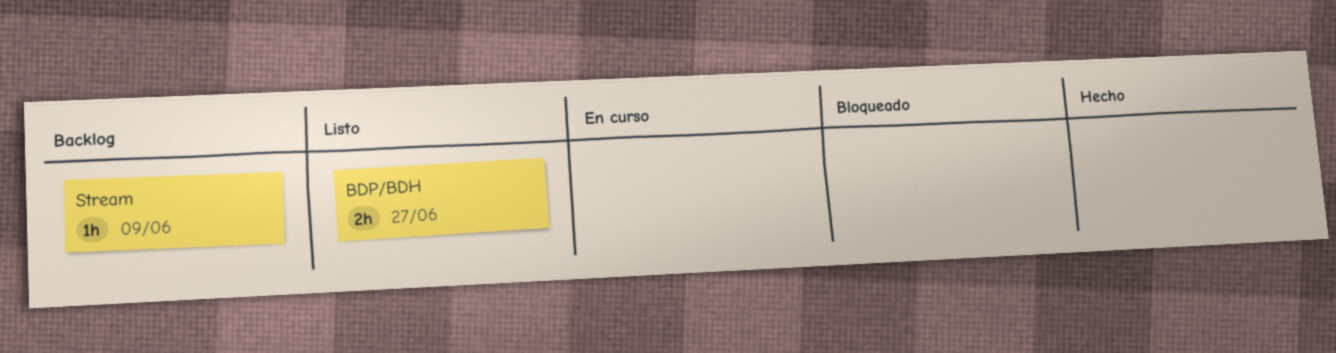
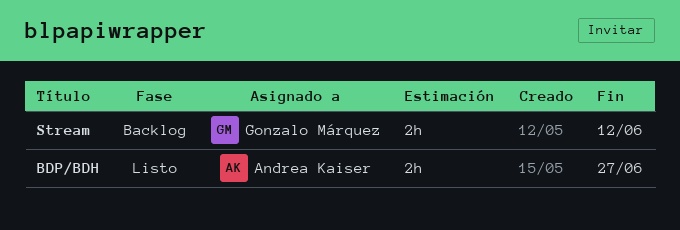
Stream, estimate: 1h -> 2h
Stream, due: Jun 9 -> Jun 12

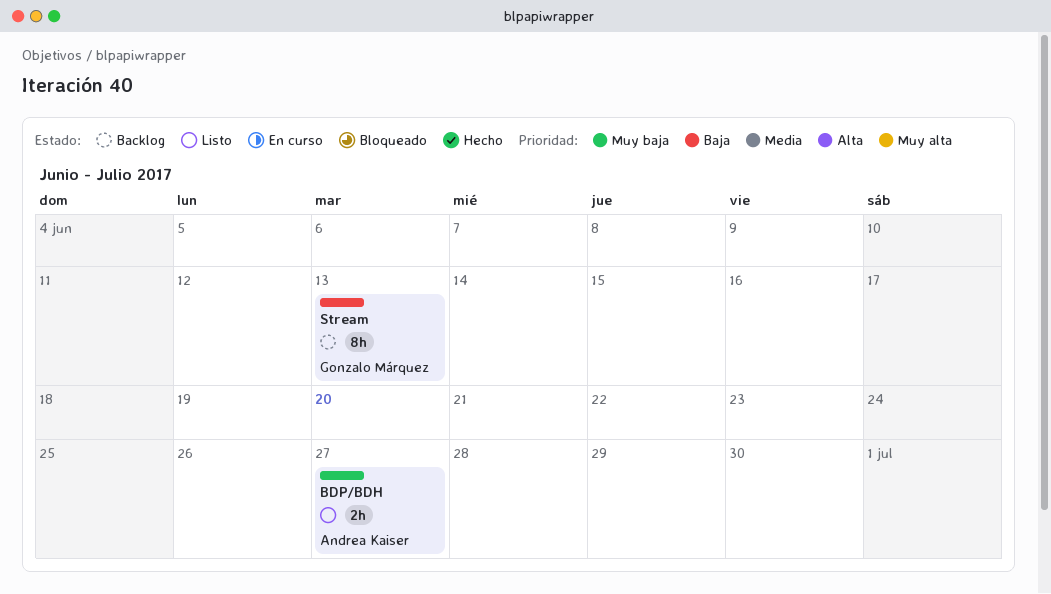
Stream, estimate: 2h -> 8h
Stream, due: Jun 12 -> Jun 13

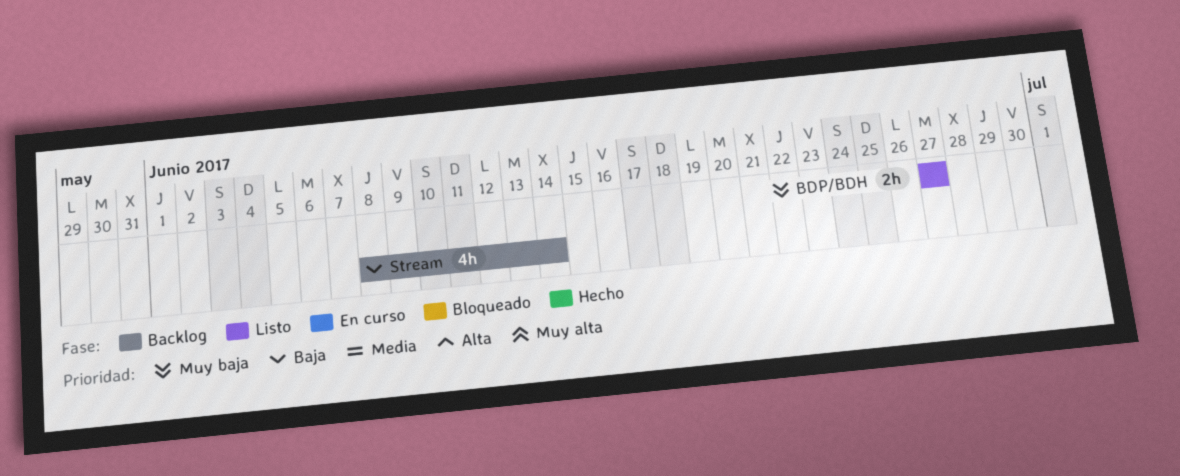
Stream, estimate: 8h -> 4h
Stream, due: Jun 13 -> Jun 14

